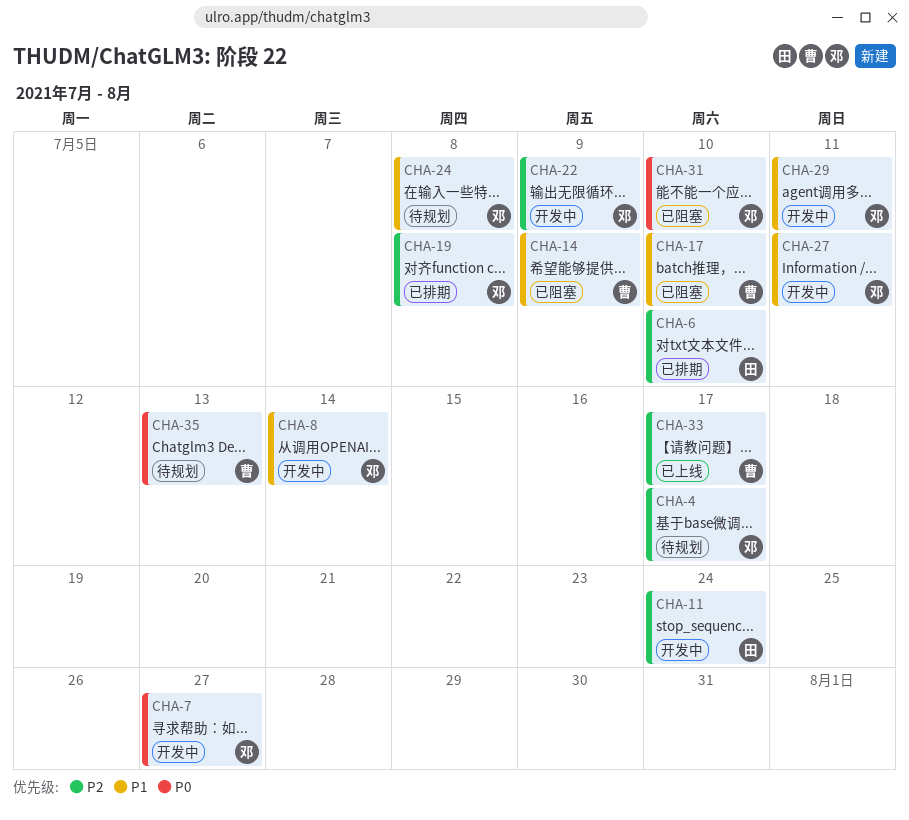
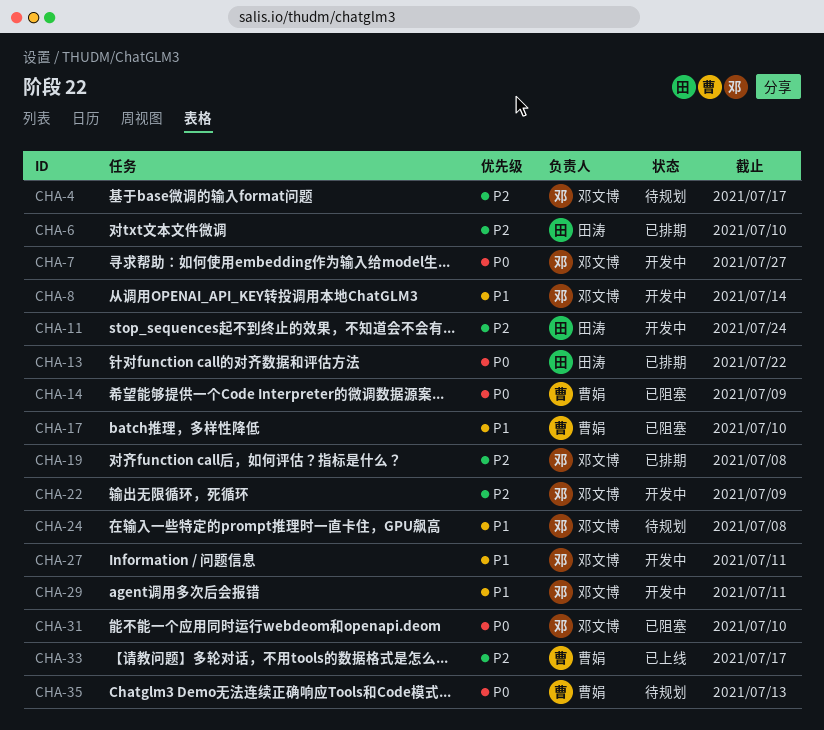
CHA-13: none -> present
CHA-14, priority: P1 -> P0

